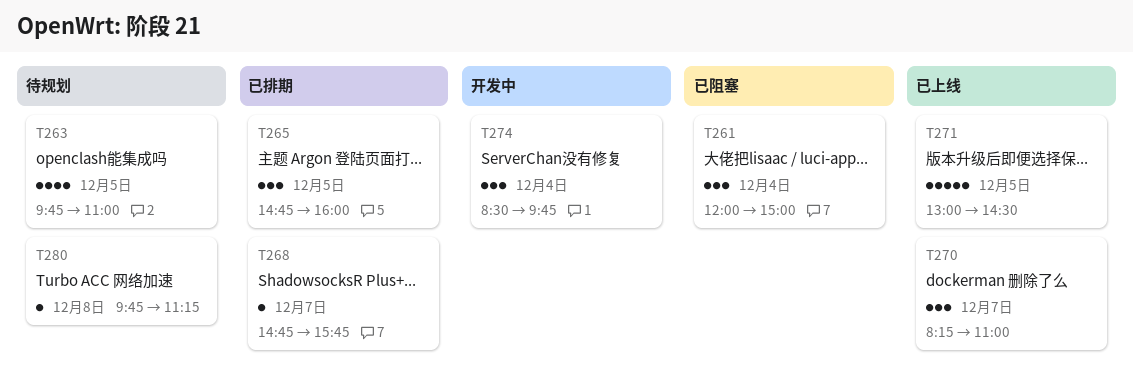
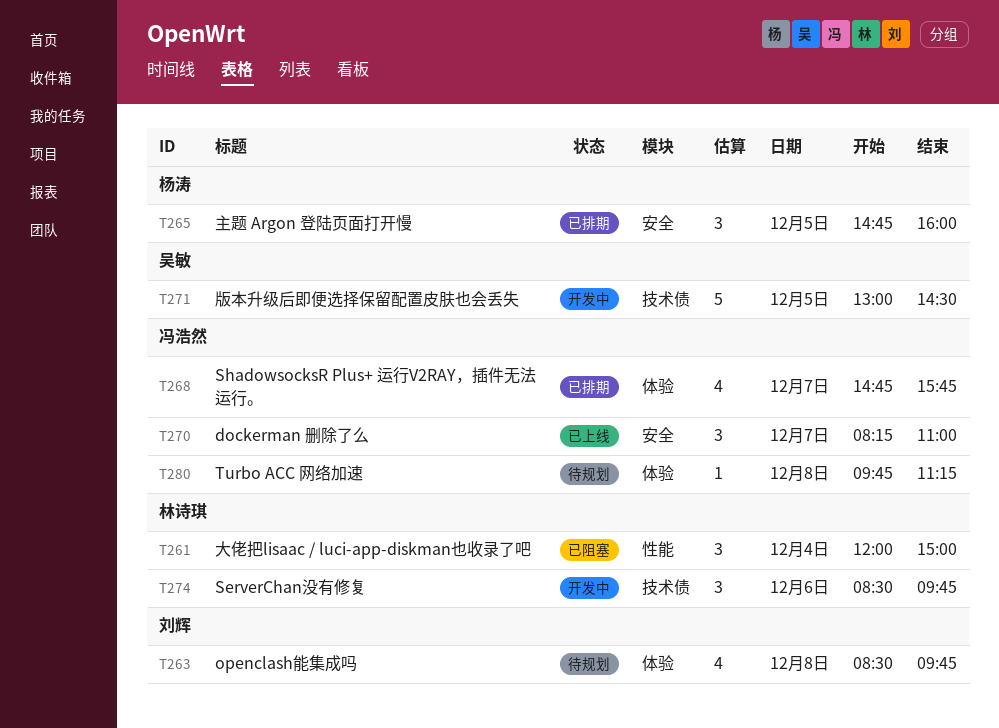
T263, day: Dec 5 -> Dec 8
T263, begins: 09:45 -> 08:30
T263, ends: 11:00 -> 09:45
T268, estimate: 1 -> 4
T271, status: 已上线 -> 开发中
T274, day: Dec 4 -> Dec 6

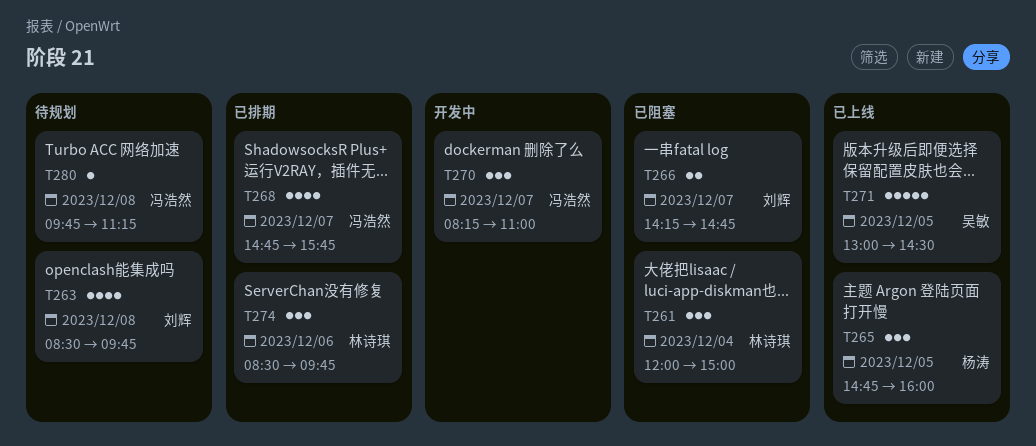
T265, status: 已排期 -> 已上线
T266: none -> present
T270, status: 已上线 -> 开发中
T271, status: 开发中 -> 已上线
T274, status: 开发中 -> 已排期

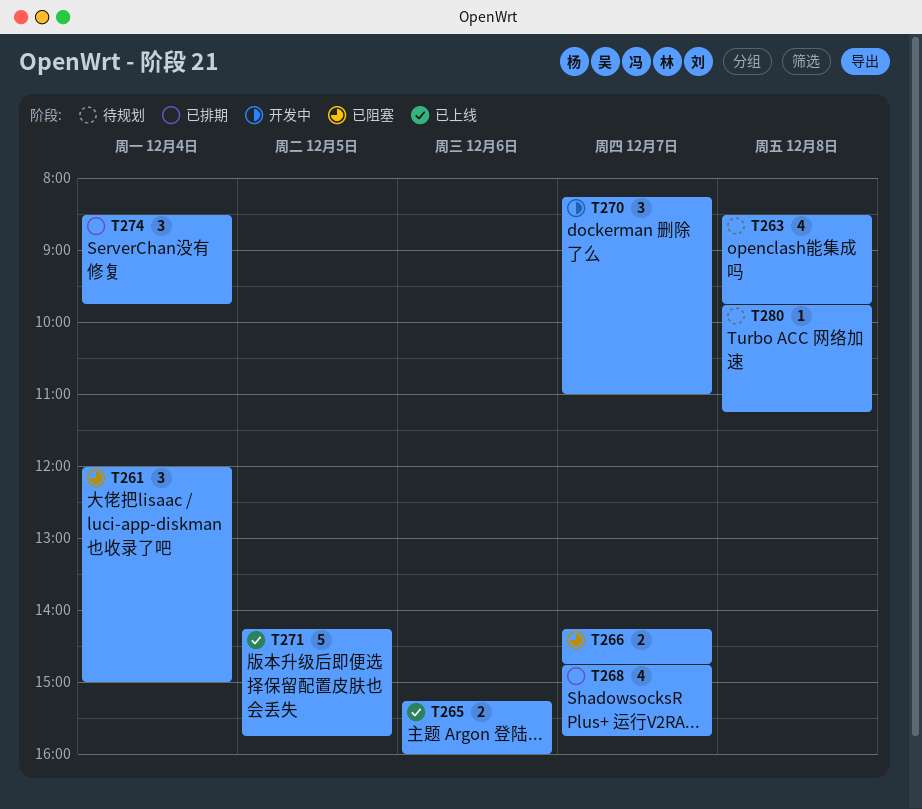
T265, estimate: 3 -> 2
T265, day: Dec 5 -> Dec 6
T265, begins: 14:45 -> 15:15
T271, begins: 13:00 -> 14:15
T271, ends: 14:30 -> 15:45
T274, day: Dec 6 -> Dec 4

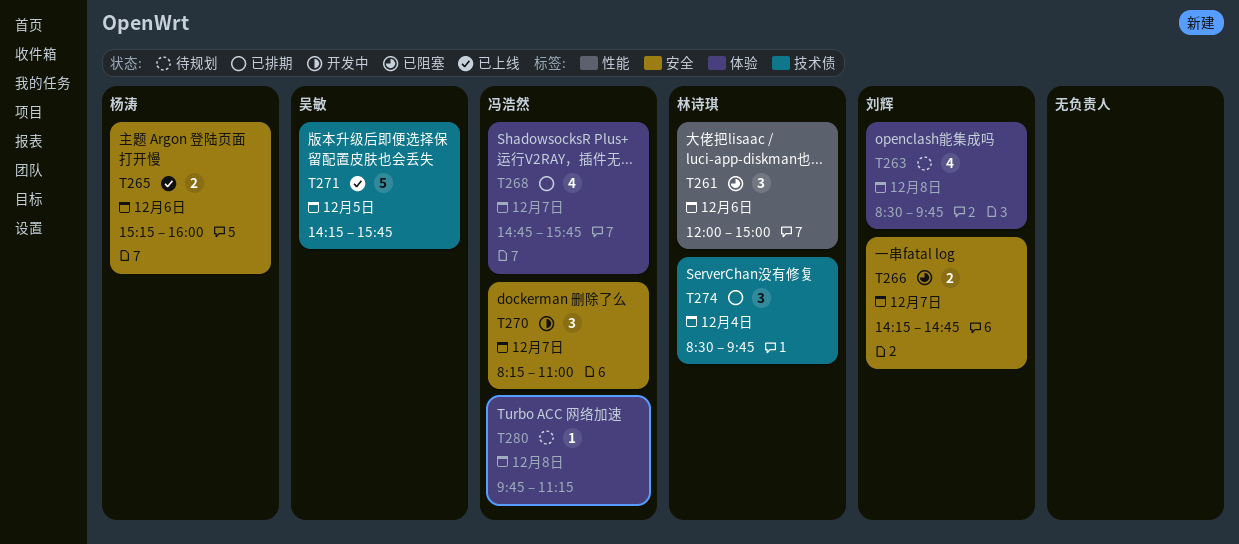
T261, day: Dec 4 -> Dec 6

